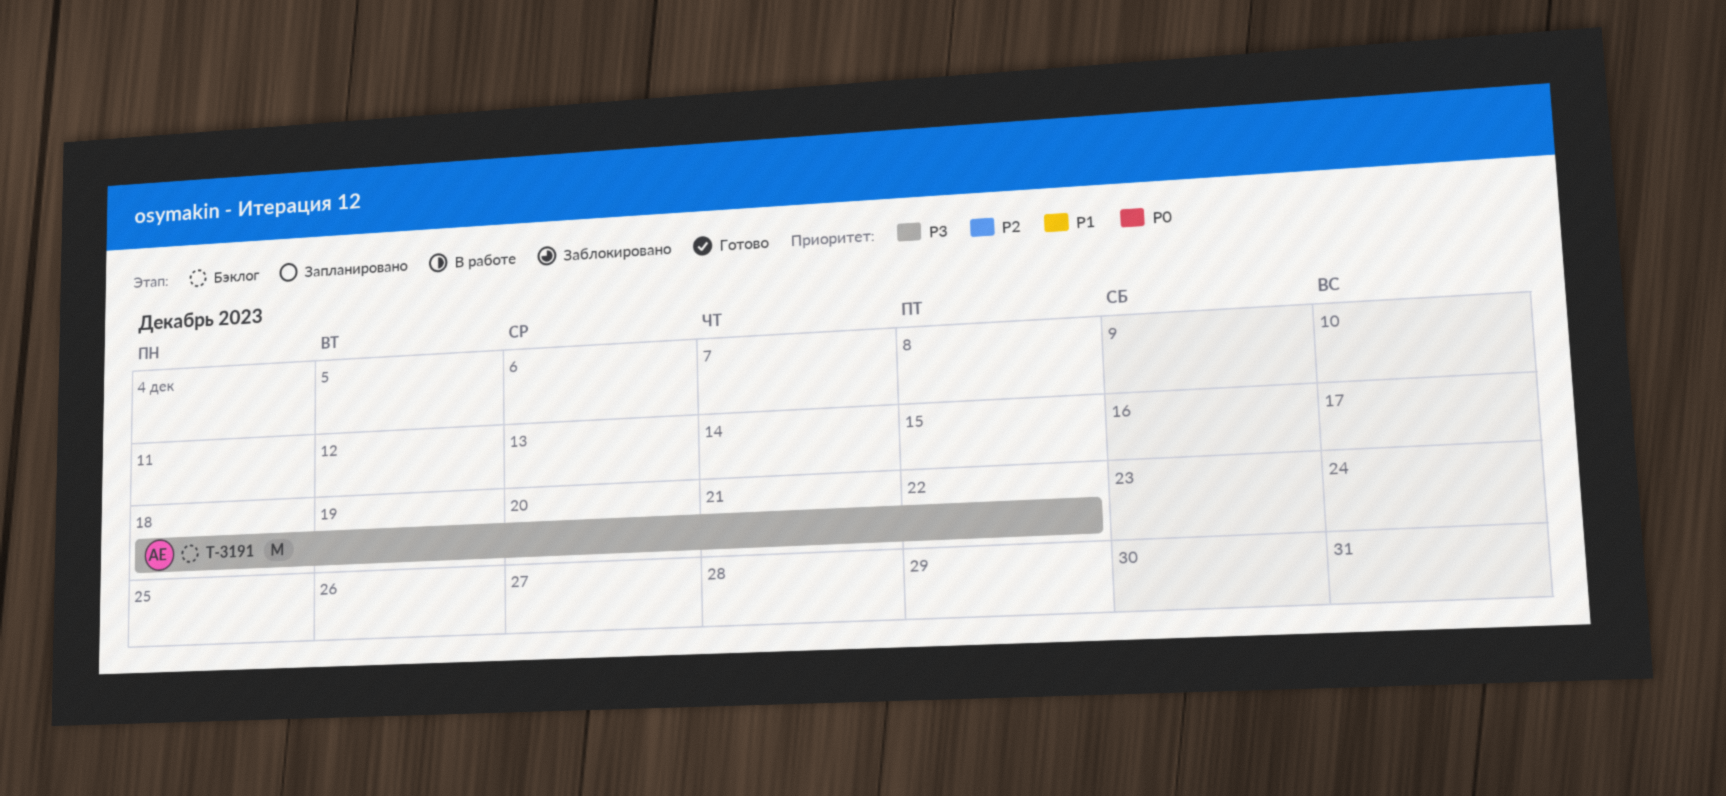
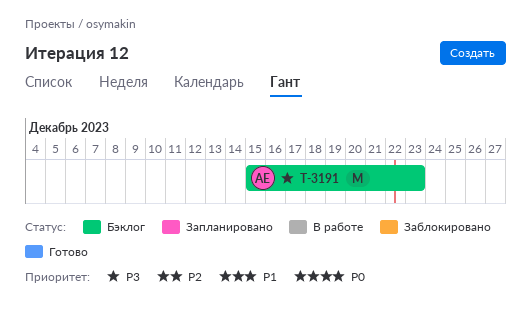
T-3191, start: Dec 18 -> Dec 15
T-3191, due: Dec 22 -> Dec 23

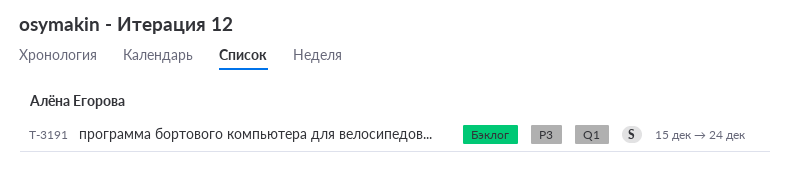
T-3191, estimate: M -> S
T-3191, due: Dec 23 -> Dec 24

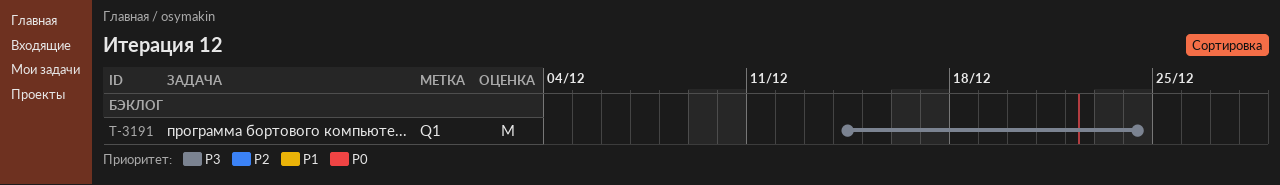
T-3191, estimate: S -> M
T-3191, start: Dec 15 -> Dec 14

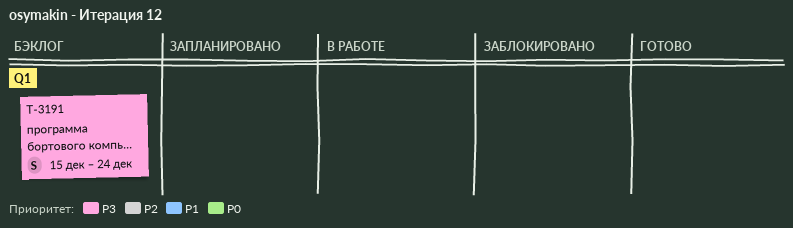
T-3191, estimate: M -> S
T-3191, start: Dec 14 -> Dec 15

